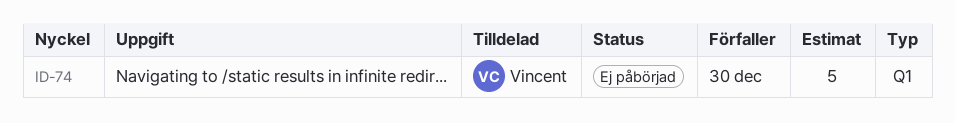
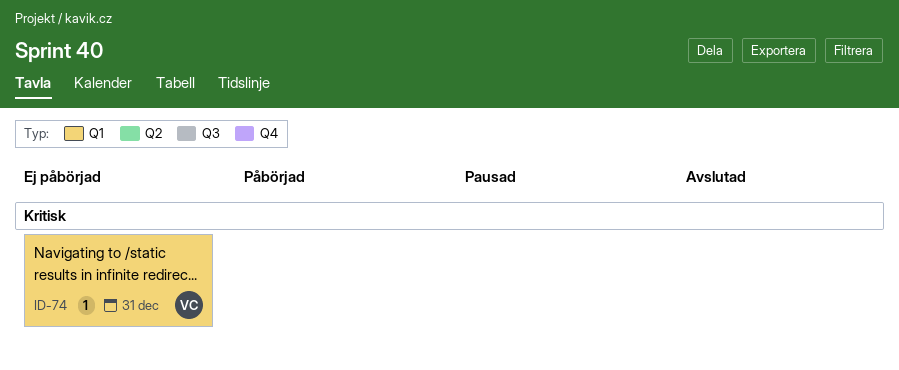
ID-74, estimate: 5 -> 1
ID-74, due: Dec 30 -> Dec 31

